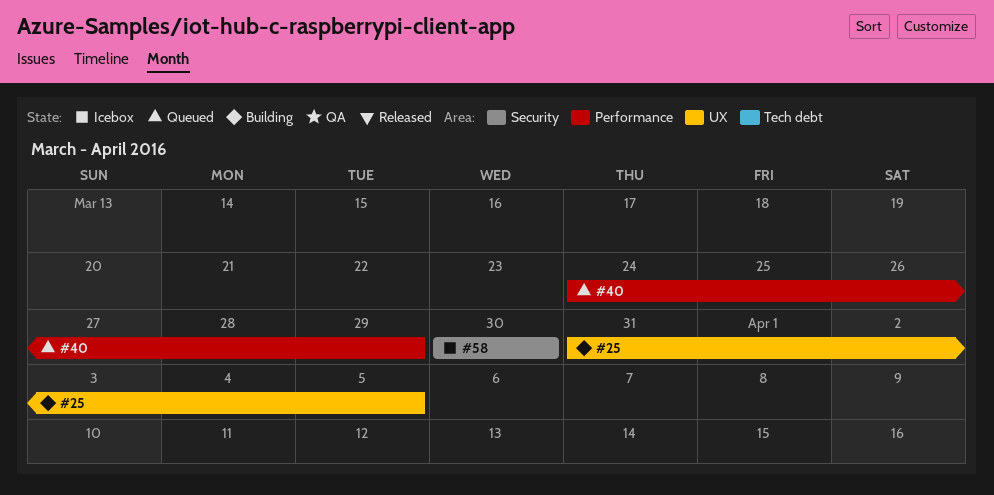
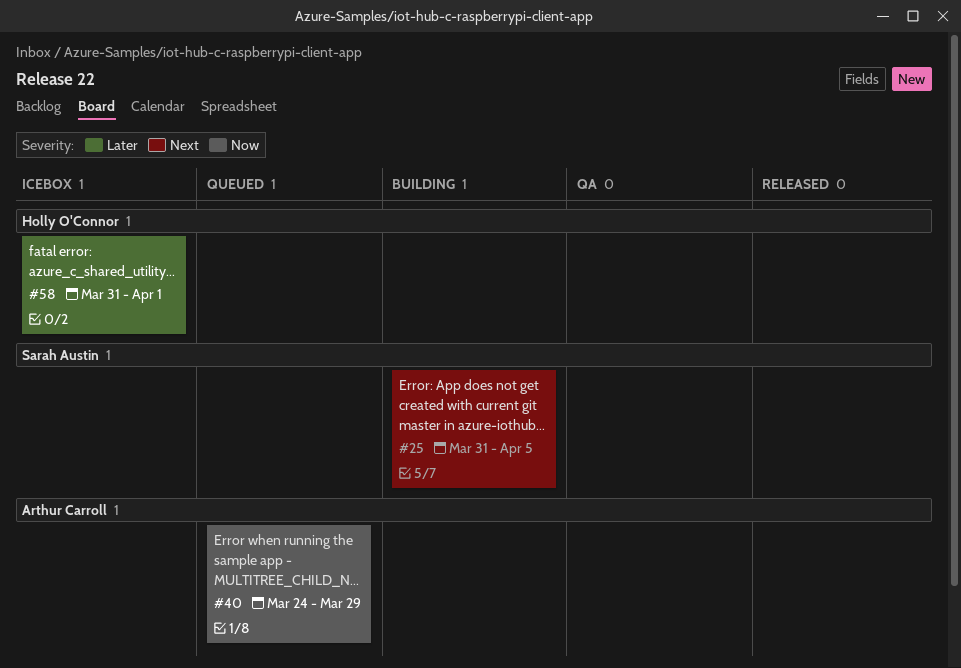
#58, start: Mar 30 -> Mar 31
#58, due: Mar 30 -> Apr 1

